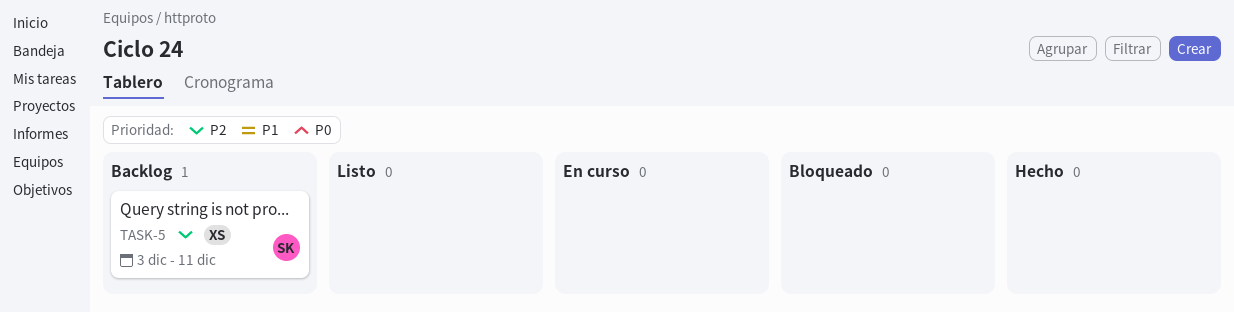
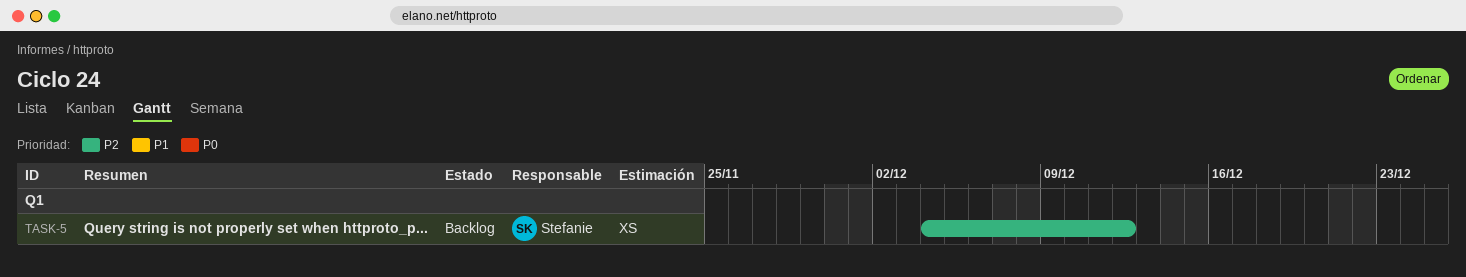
TASK-5, start: Dec 3 -> Dec 4
TASK-5, due: Dec 11 -> Dec 12

